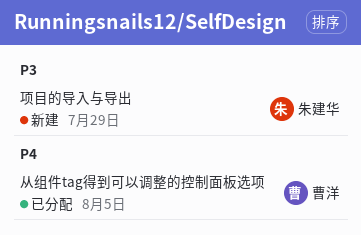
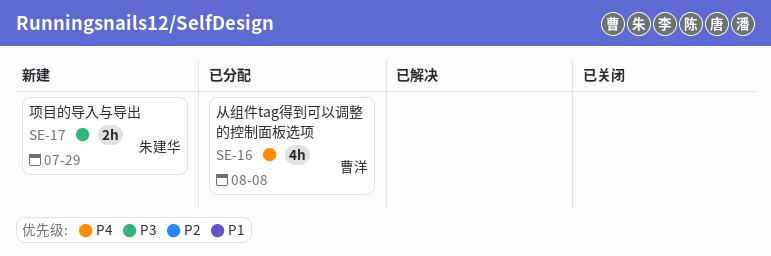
从组件tag得到可以调整的控制面板选项, due: Aug 5 -> Aug 8

